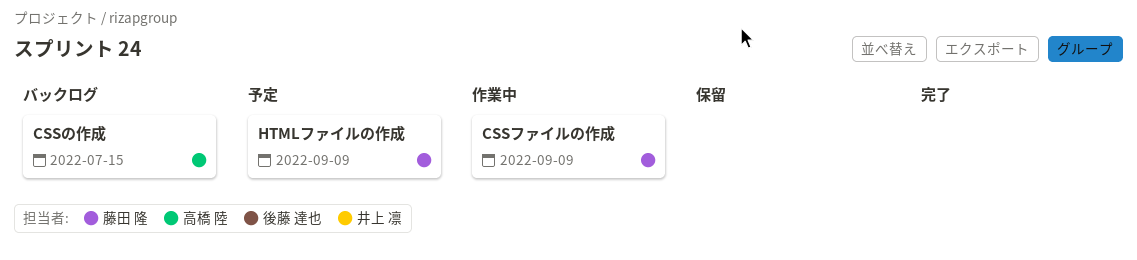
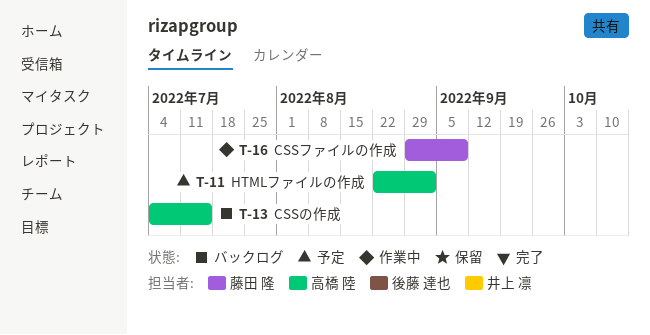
HTMLファイルの作成, owner: 藤田 隆 -> 高橋 陸
HTMLファイルの作成, due: Sep 9 -> Sep 2

